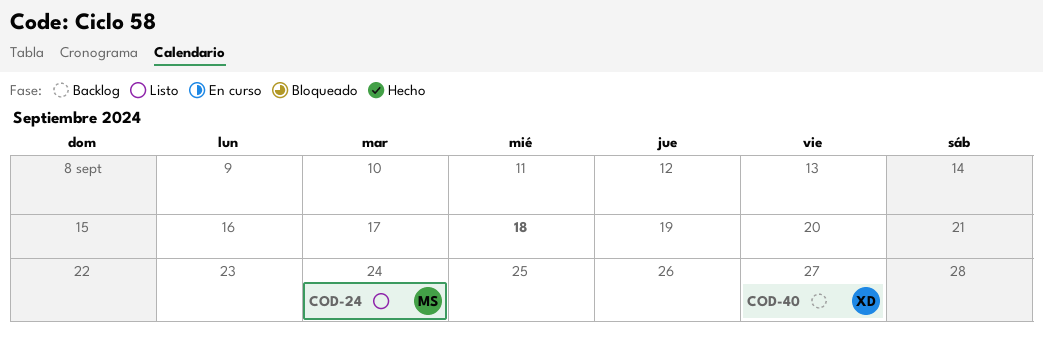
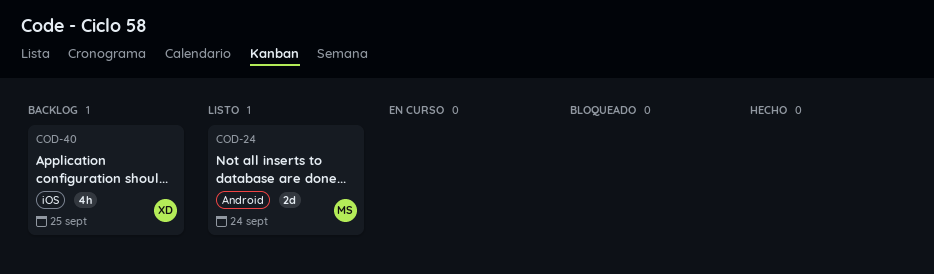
COD-40, due: Sep 27 -> Sep 25

